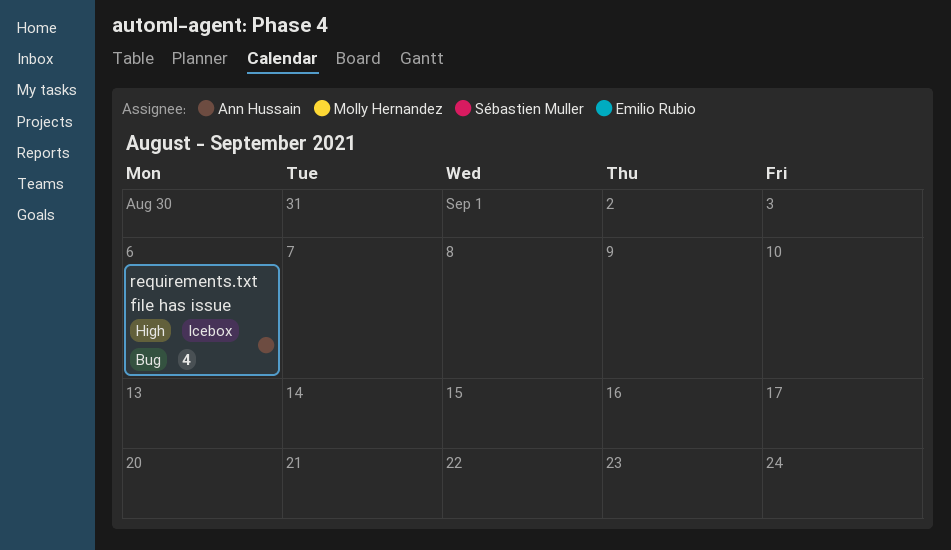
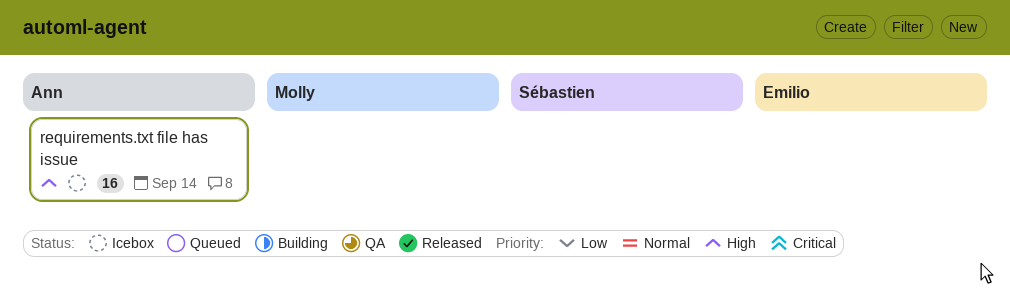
requirements.txt file has issue, estimate: 4 -> 16
requirements.txt file has issue, due: Sep 6 -> Sep 14

